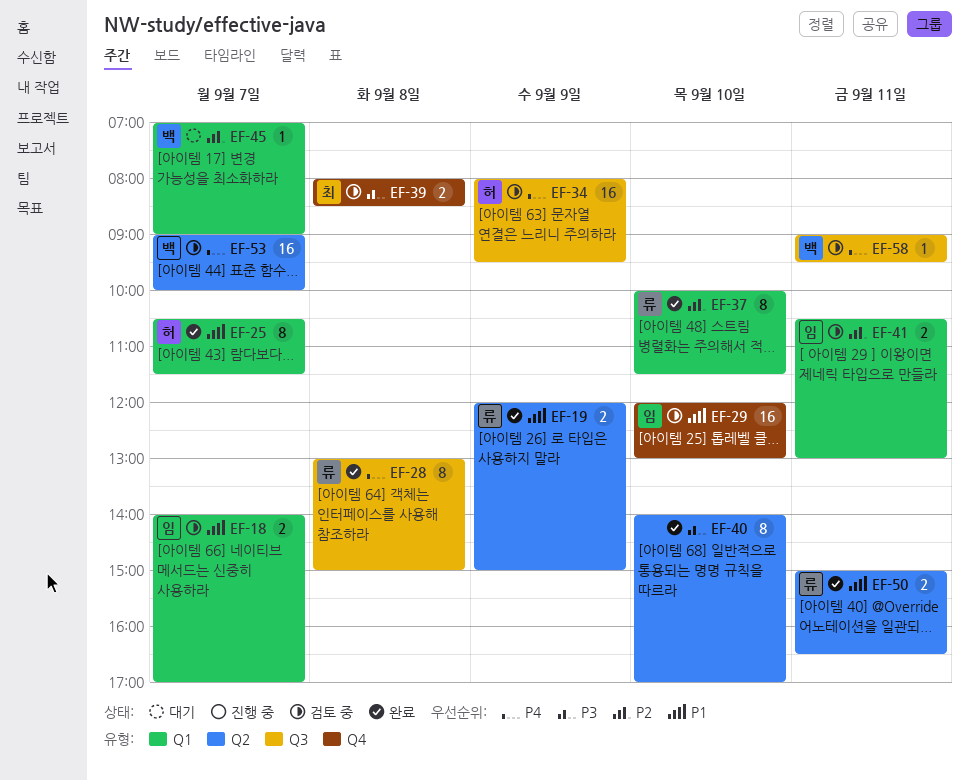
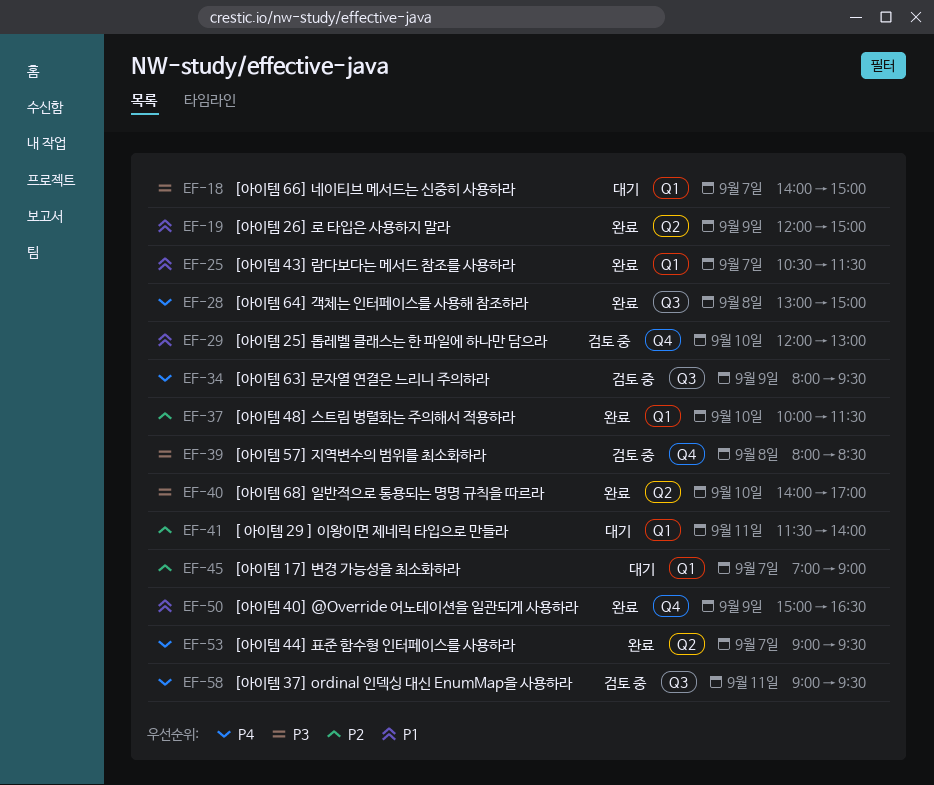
EF-18, status: 검토 중 -> 대기
EF-18, priority: P1 -> P3
EF-18, ends: 17:00 -> 15:00
EF-41, status: 검토 중 -> 대기
EF-41, begins: 10:30 -> 11:30
EF-41, ends: 13:00 -> 14:00
EF-50, label: Q2 -> Q4
EF-50, day: Sep 11 -> Sep 9
EF-53, status: 검토 중 -> 완료
EF-53, ends: 10:00 -> 09:30

